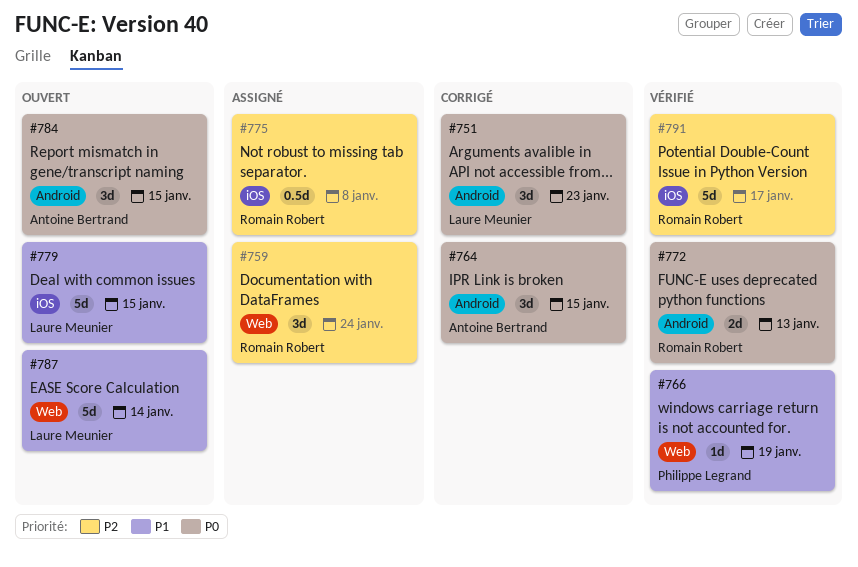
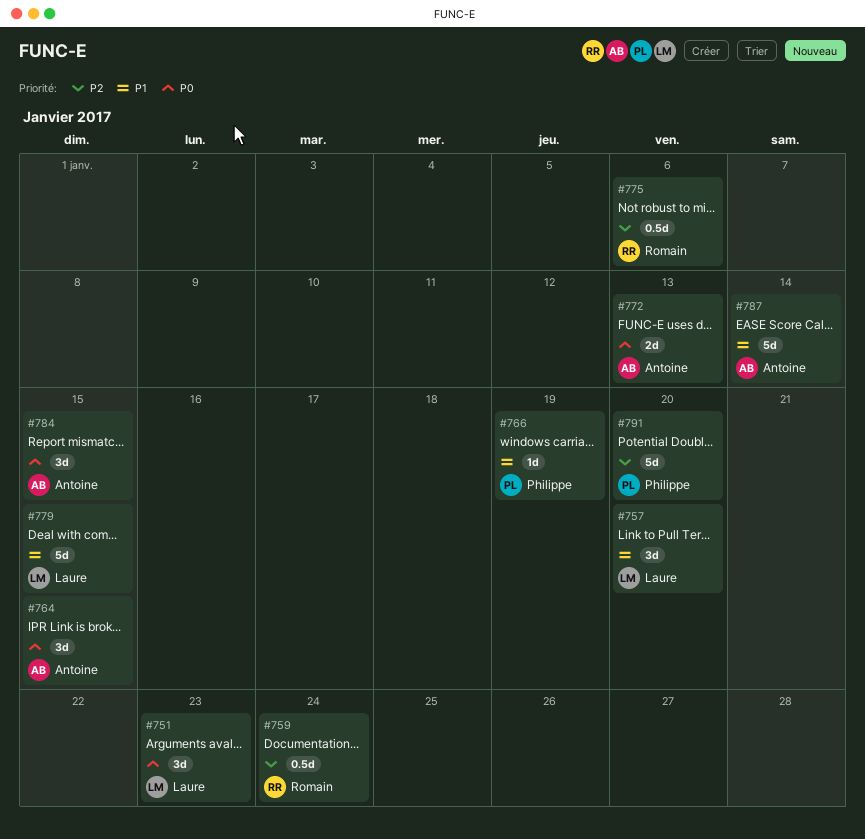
#757: none -> present
#759, estimate: 3d -> 0.5d
#772, owner: Romain Robert -> Antoine Bertrand
#775, due: Jan 8 -> Jan 6
#787, owner: Laure Meunier -> Antoine Bertrand
#791, owner: Romain Robert -> Philippe Legrand
#791, due: Jan 17 -> Jan 20

